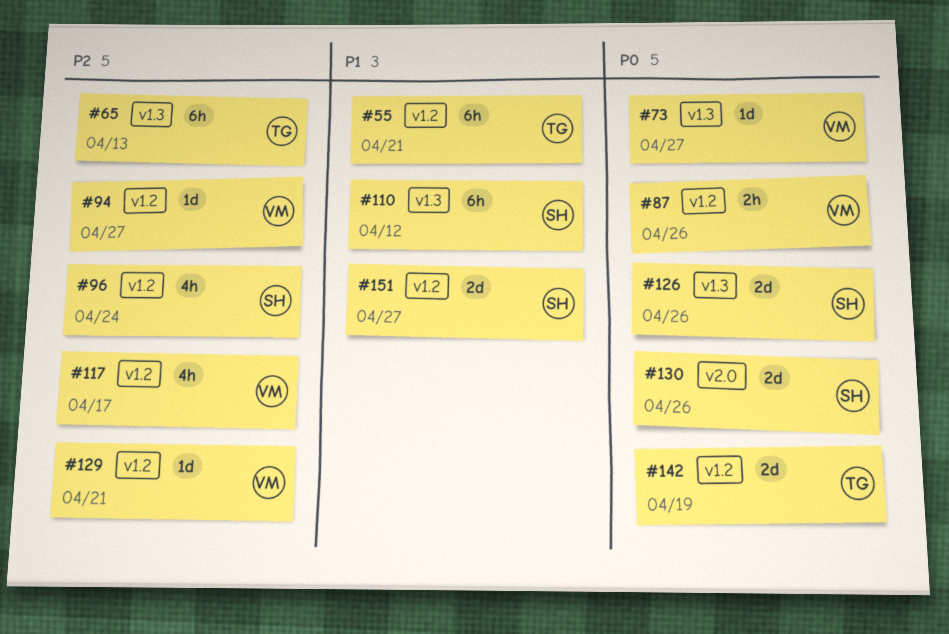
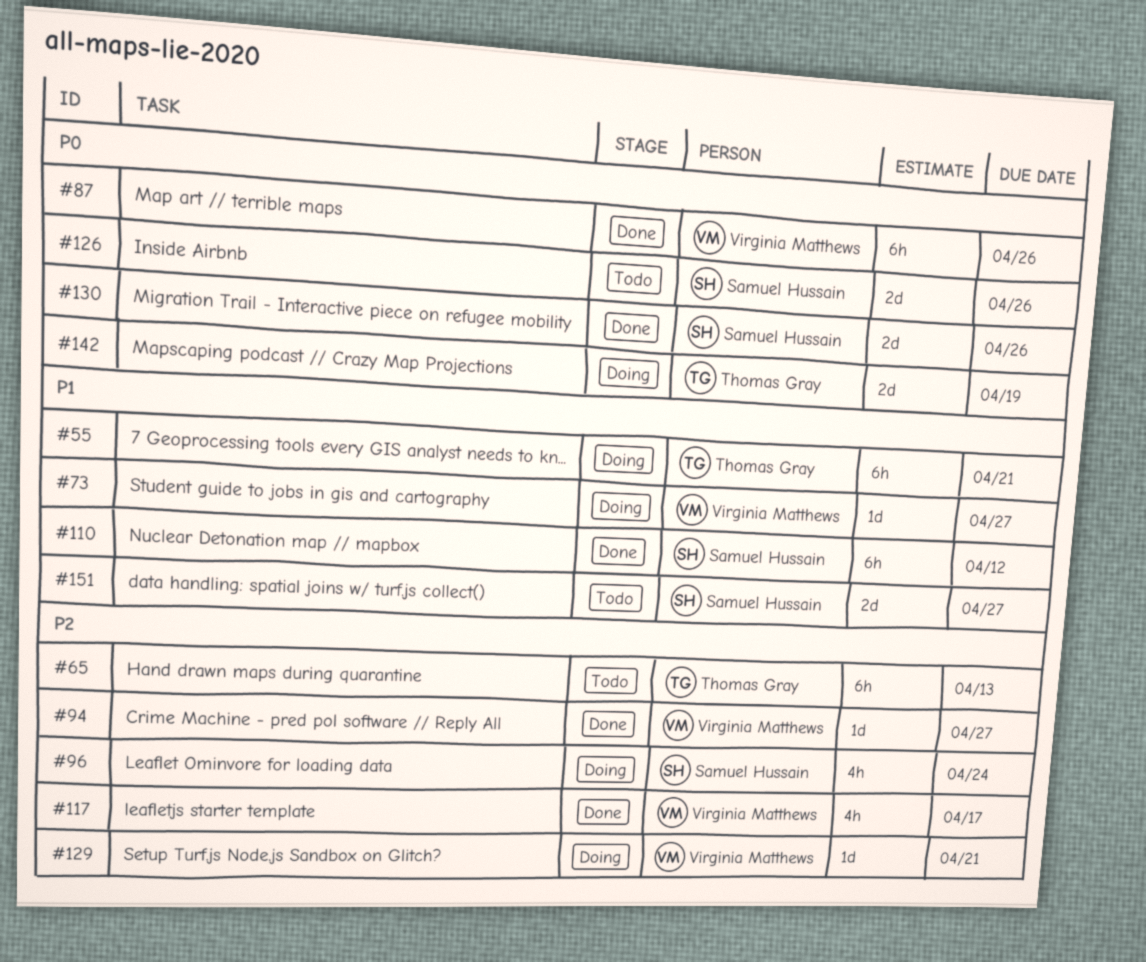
#73, priority: P0 -> P1
#87, estimate: 2h -> 6h

